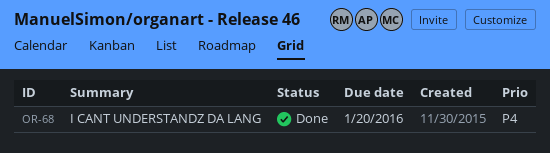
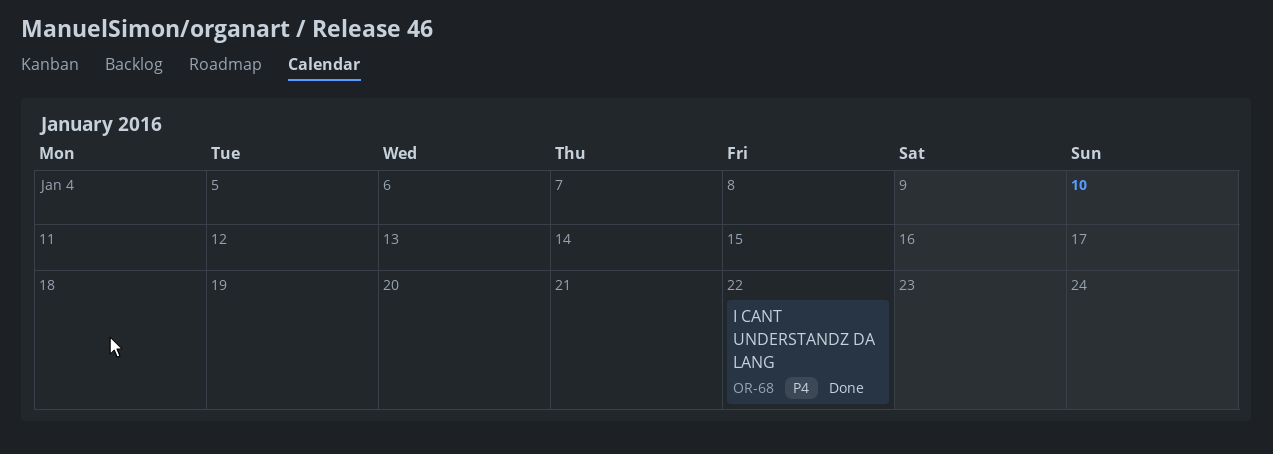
OR-68, due: Jan 20 -> Jan 22

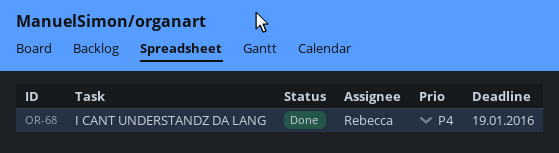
OR-68, due: Jan 22 -> Jan 19

